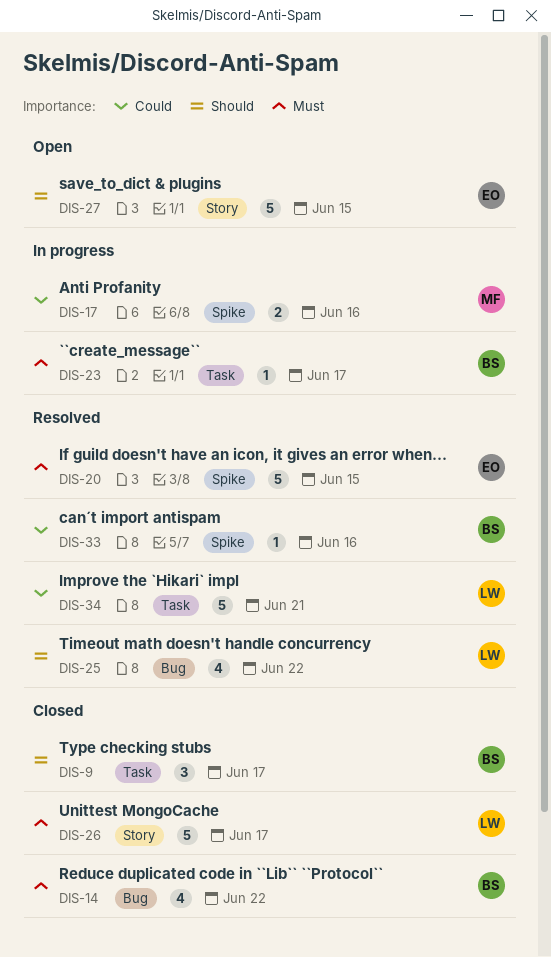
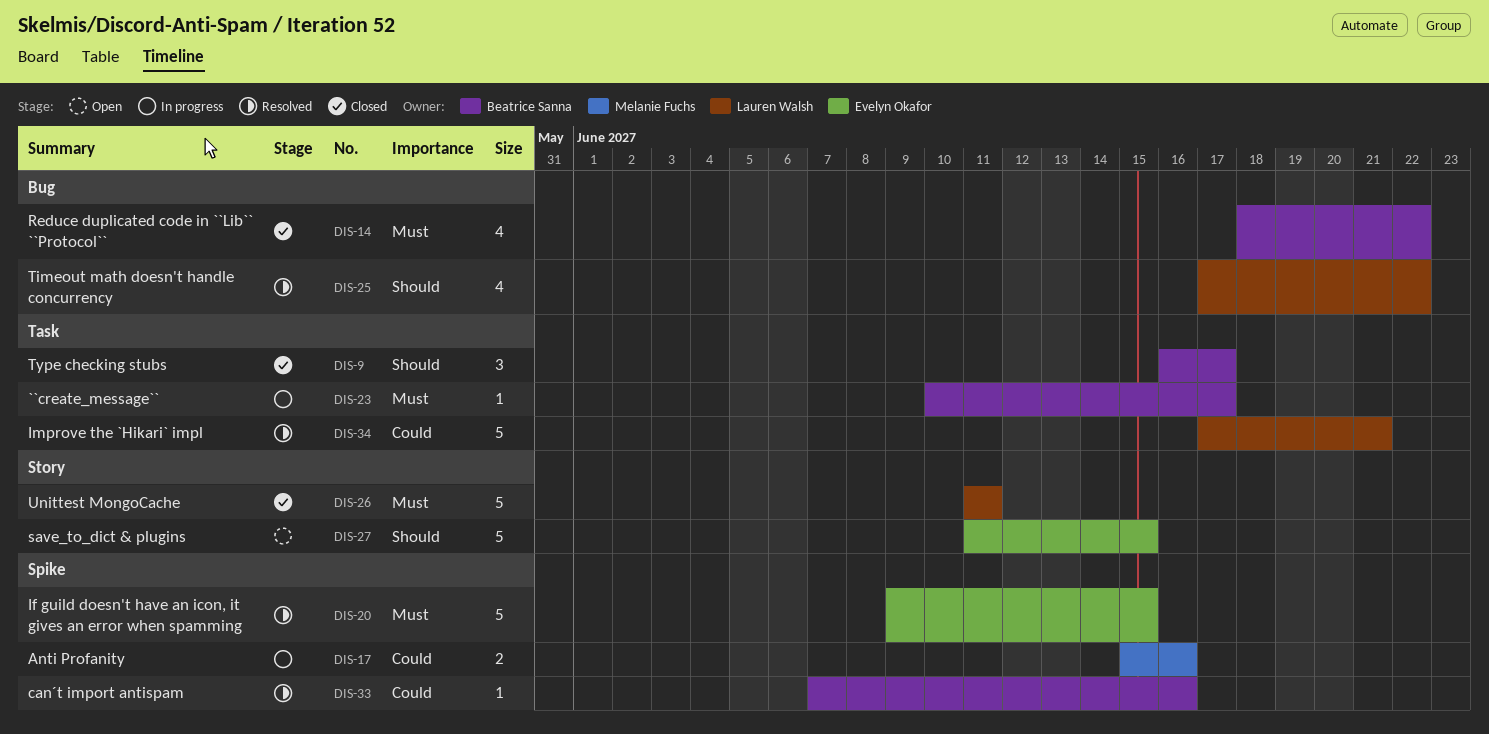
DIS-26, due: Jun 17 -> Jun 11

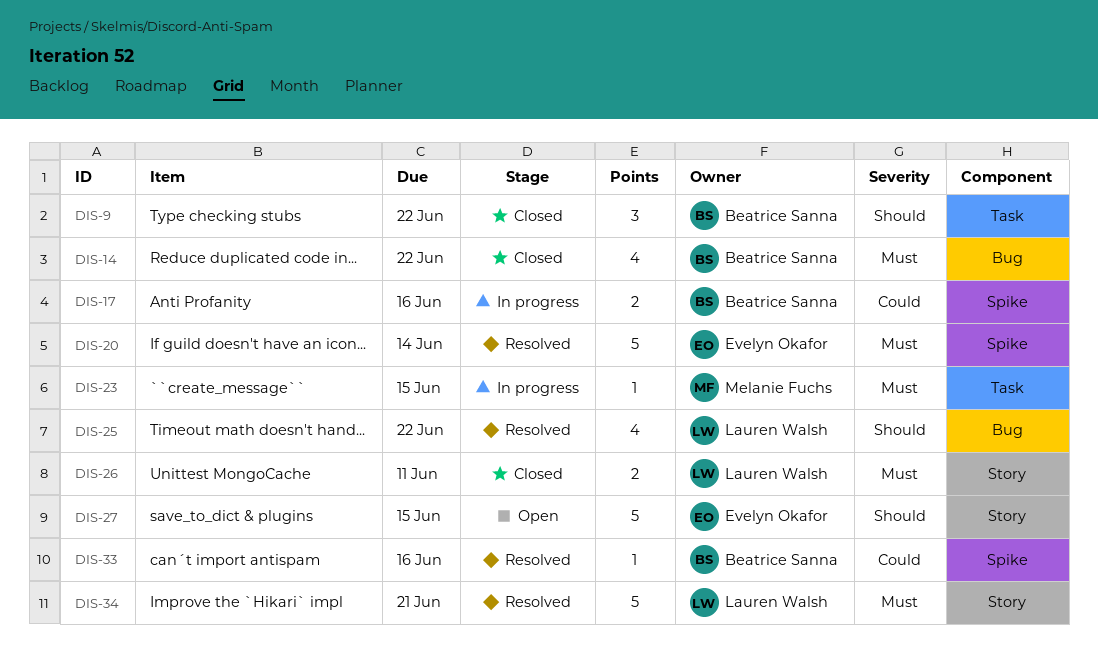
DIS-9, due: Jun 17 -> Jun 22
DIS-17, owner: Melanie Fuchs -> Beatrice Sanna
DIS-20, due: Jun 15 -> Jun 14
DIS-23, owner: Beatrice Sanna -> Melanie Fuchs
DIS-23, due: Jun 17 -> Jun 15
DIS-26, estimate: 5 -> 2
DIS-34, priority: Could -> Must
DIS-34, label: Task -> Story

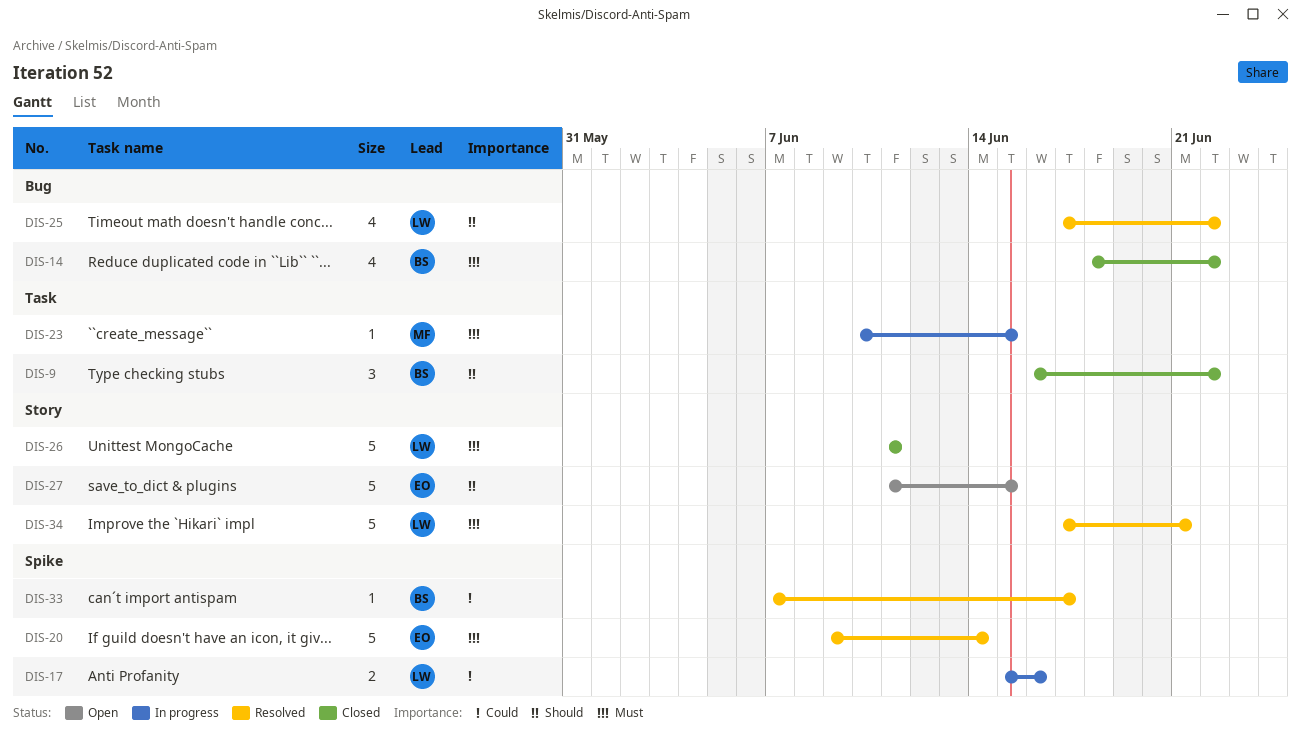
DIS-17, owner: Beatrice Sanna -> Lauren Walsh
DIS-26, estimate: 2 -> 5
DIS-33, due: Jun 16 -> Jun 17

